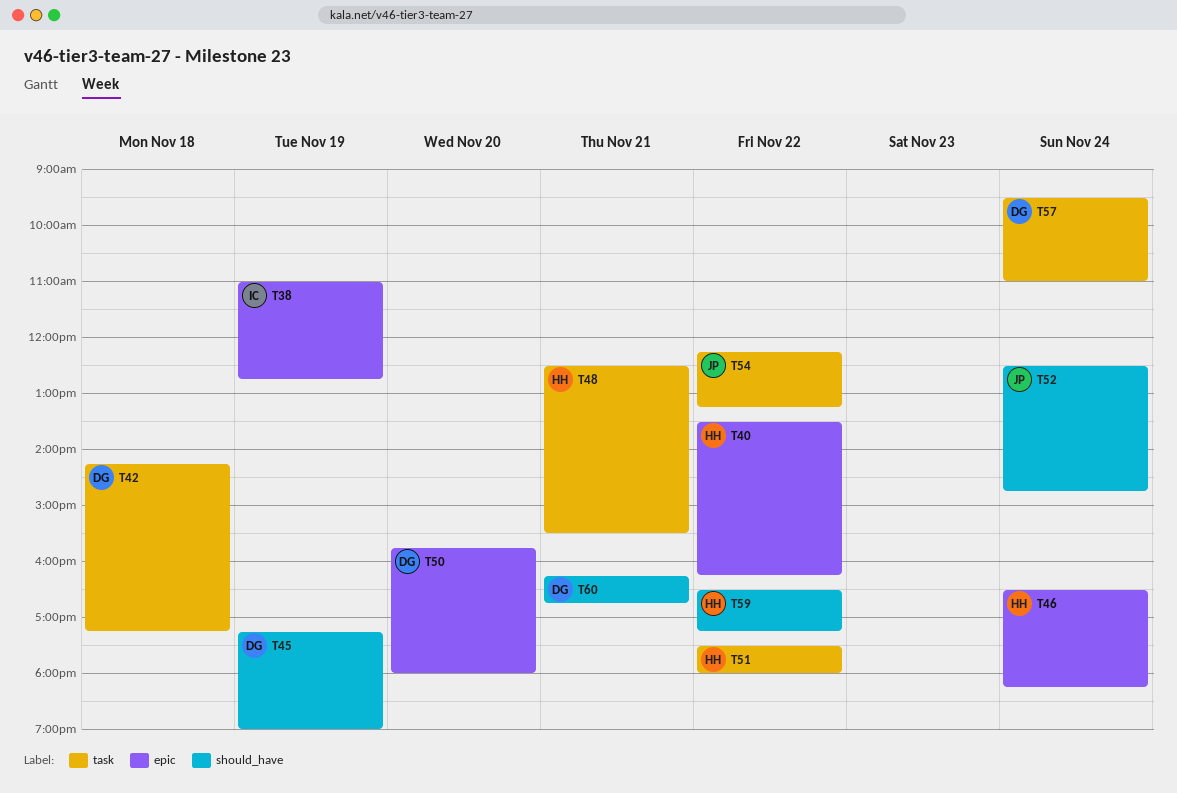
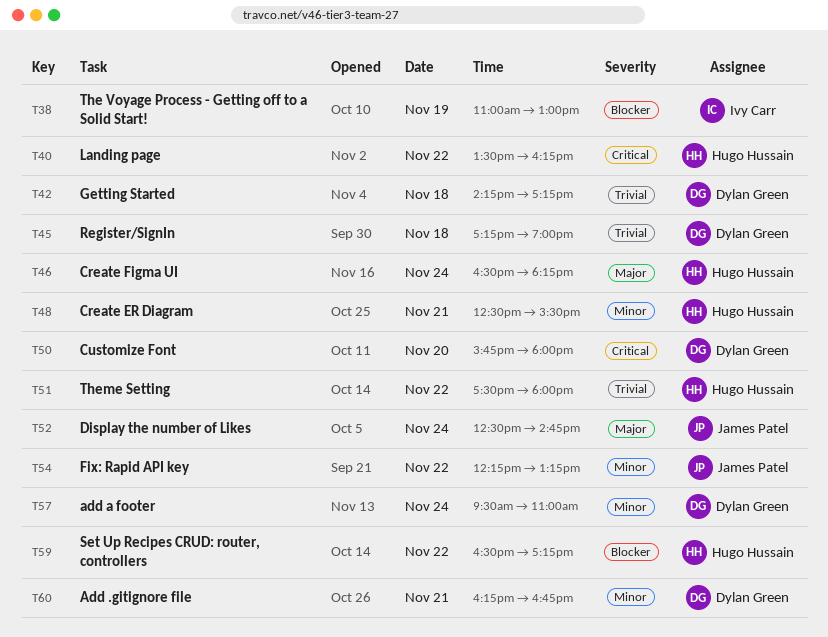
T38, ends: 12:45 -> 13:00
T45, day: Nov 19 -> Nov 18

